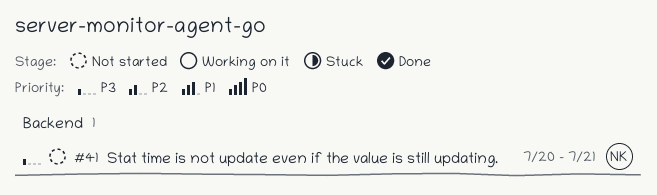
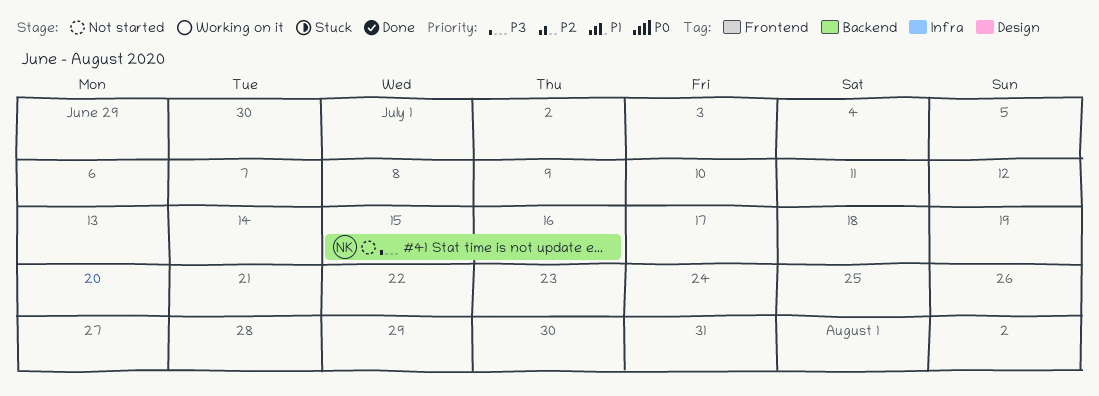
#41, start: Jul 20 -> Jul 15
#41, due: Jul 21 -> Jul 16

